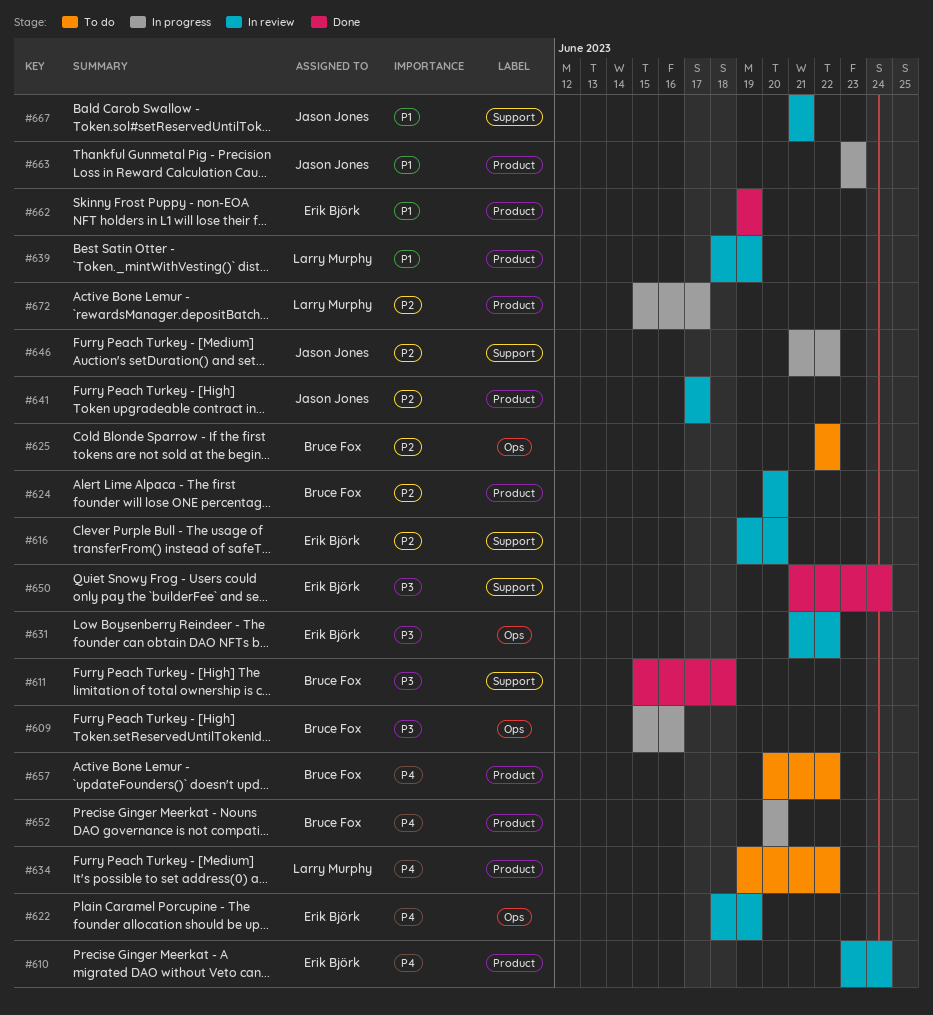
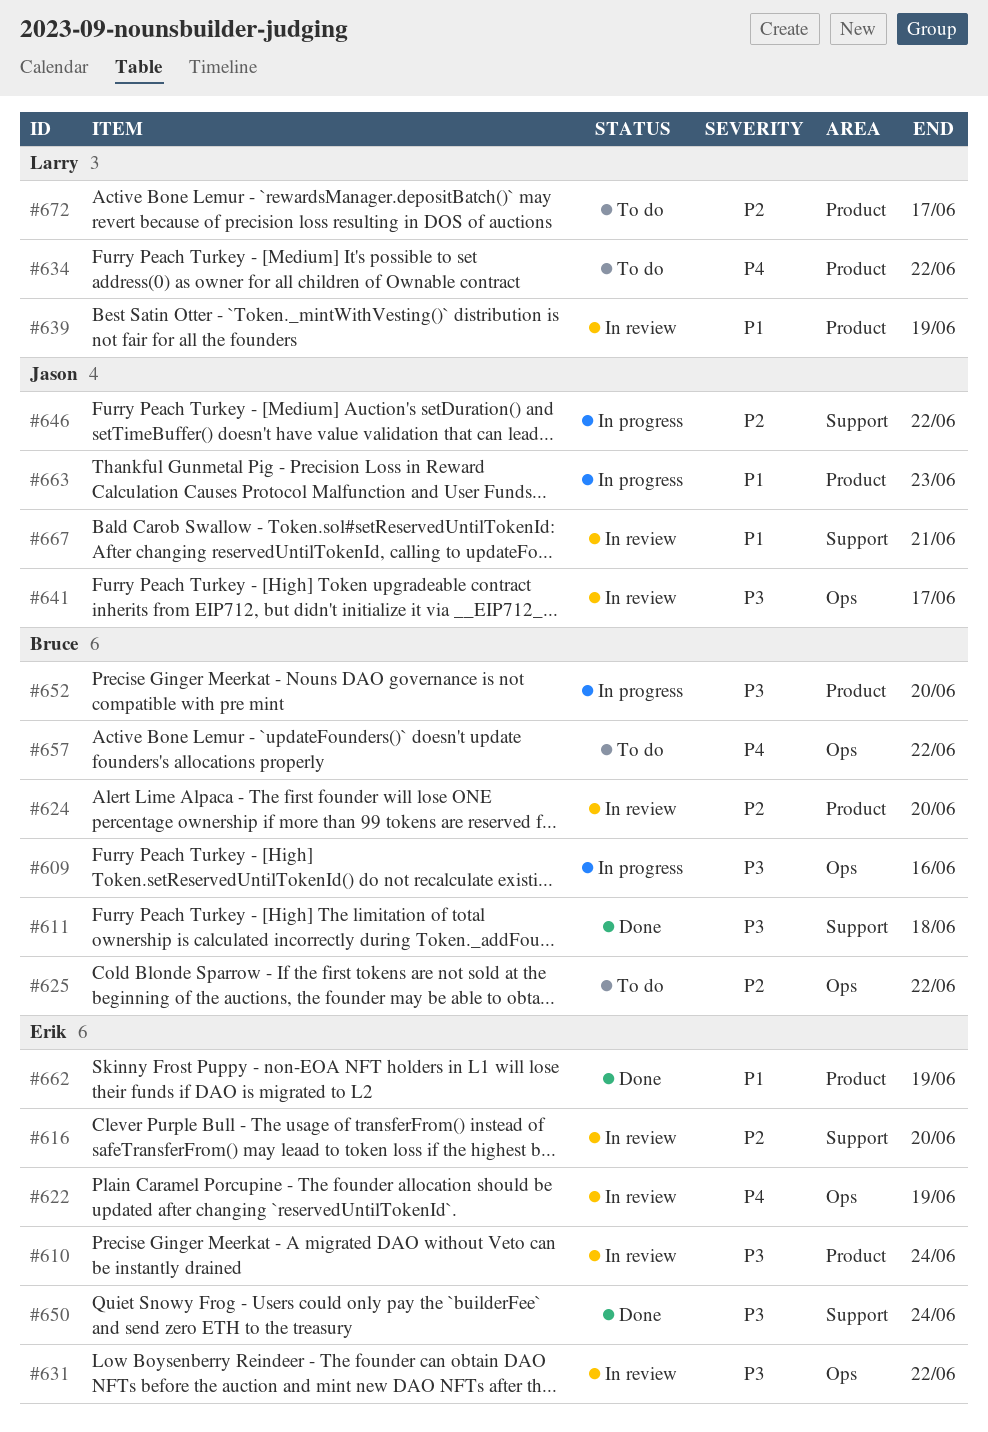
#610, priority: P4 -> P3
#641, priority: P2 -> P3
#641, label: Product -> Ops
#652, priority: P4 -> P3
#657, label: Product -> Ops
#672, status: In progress -> To do

